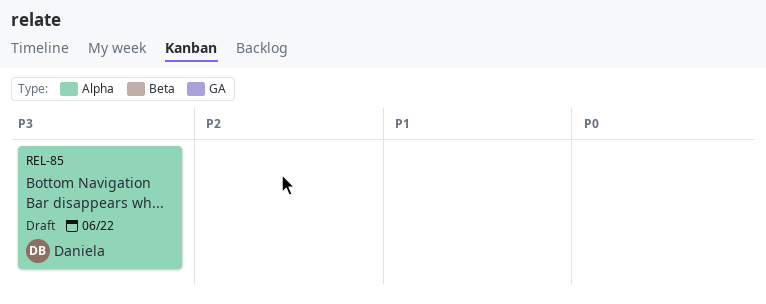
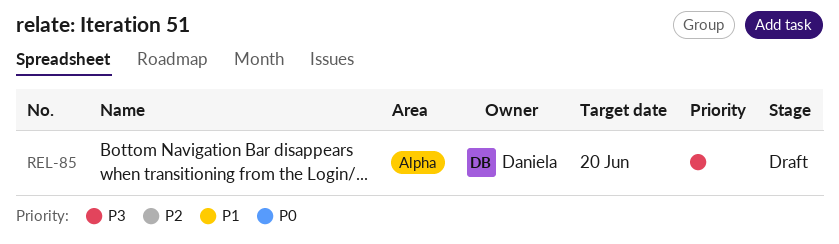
REL-85, due: Jun 22 -> Jun 20

